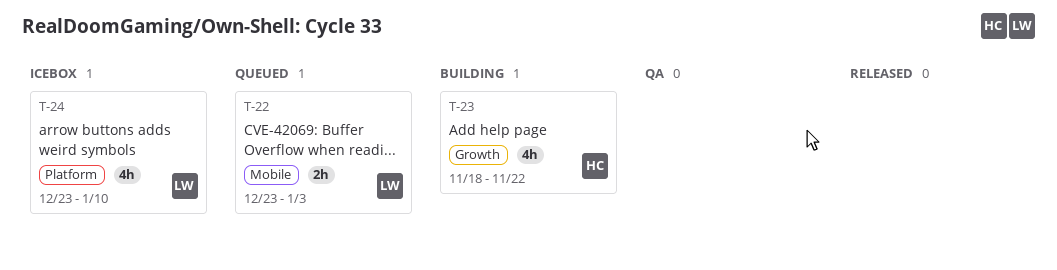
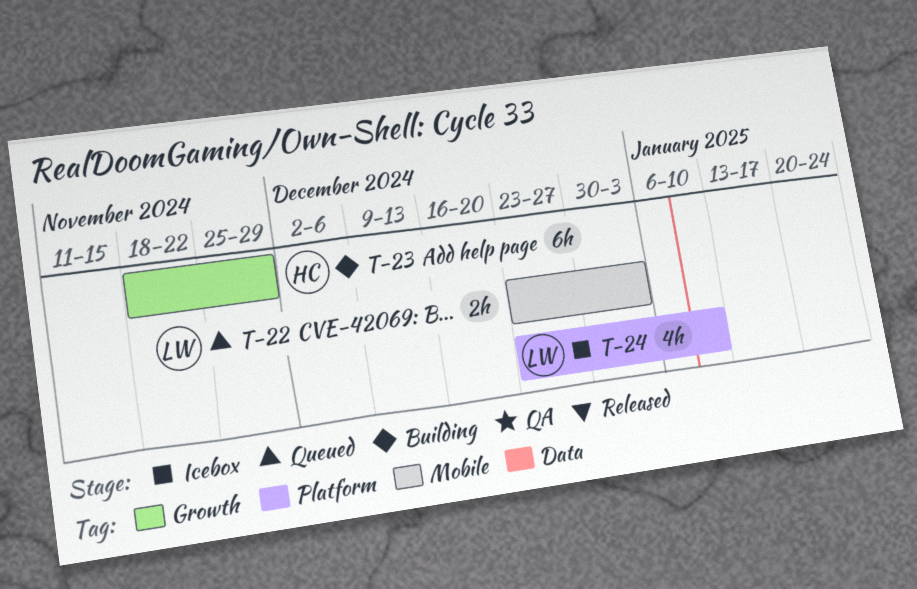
T-23, estimate: 4h -> 6h
T-23, due: Nov 22 -> Nov 29

